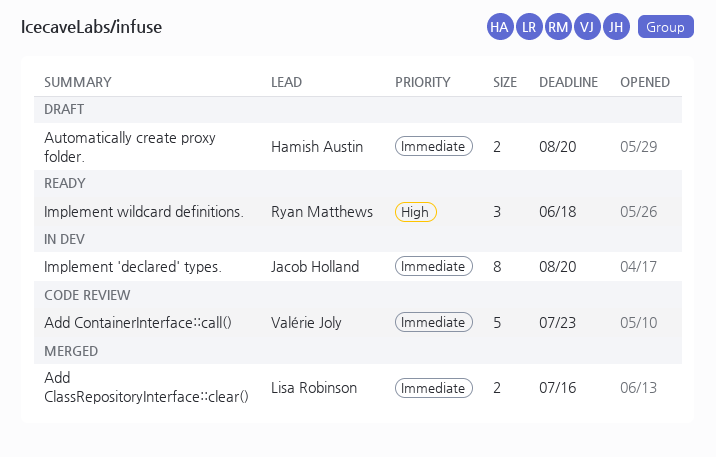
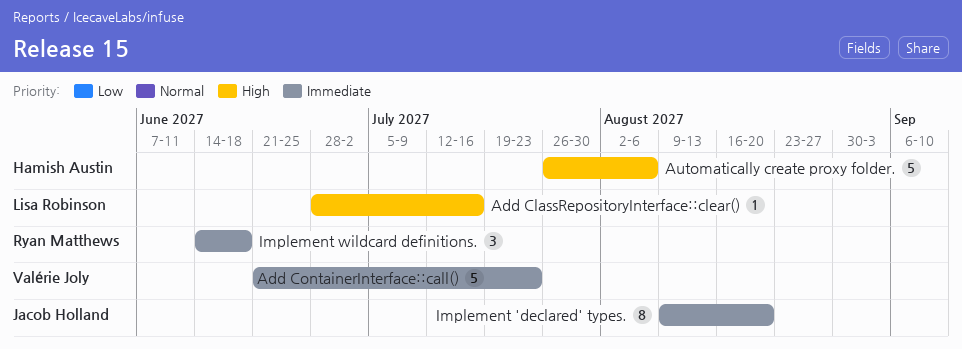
Add ClassRepositoryInterface::clear(), priority: Immediate -> High
Add ClassRepositoryInterface::clear(), estimate: 2 -> 1
Automatically create proxy folder., priority: Immediate -> High
Automatically create proxy folder., estimate: 2 -> 5
Automatically create proxy folder., due: Aug 20 -> Aug 6
Implement wildcard definitions., priority: High -> Immediate

